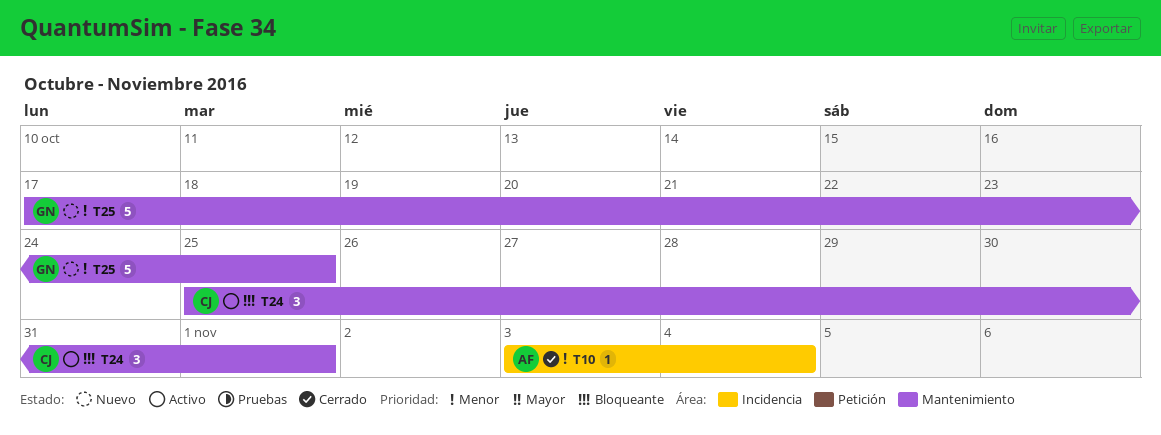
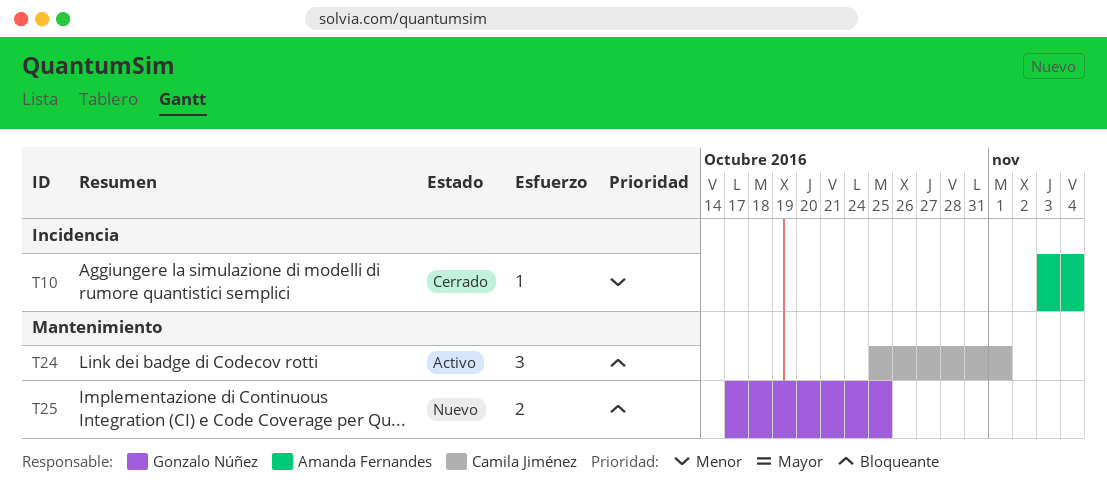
T25, priority: Menor -> Bloqueante
T25, estimate: 5 -> 2

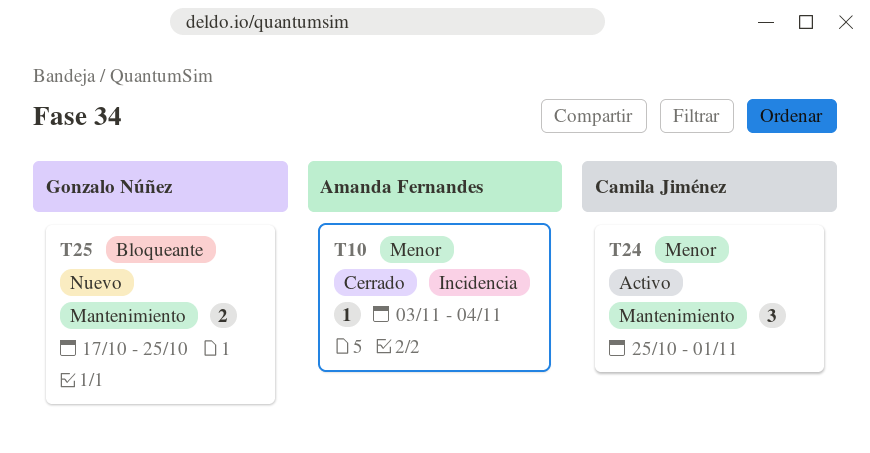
T24, priority: Bloqueante -> Menor

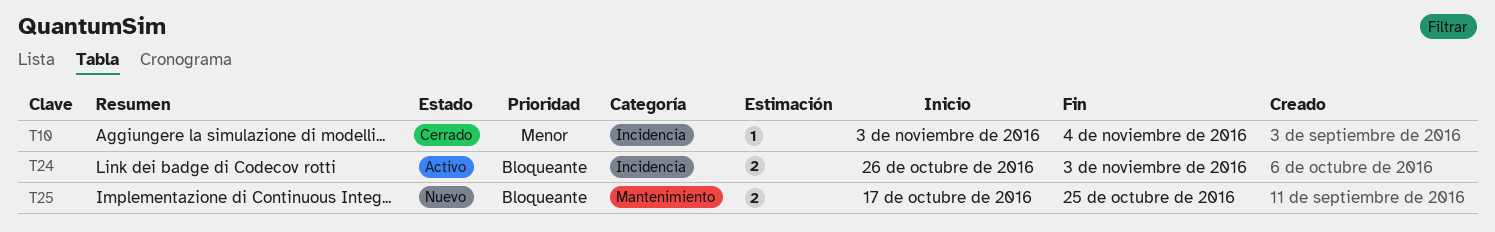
T24, priority: Menor -> Bloqueante
T24, label: Mantenimiento -> Incidencia
T24, estimate: 3 -> 2
T24, start: Oct 25 -> Oct 26
T24, due: Nov 1 -> Nov 3

